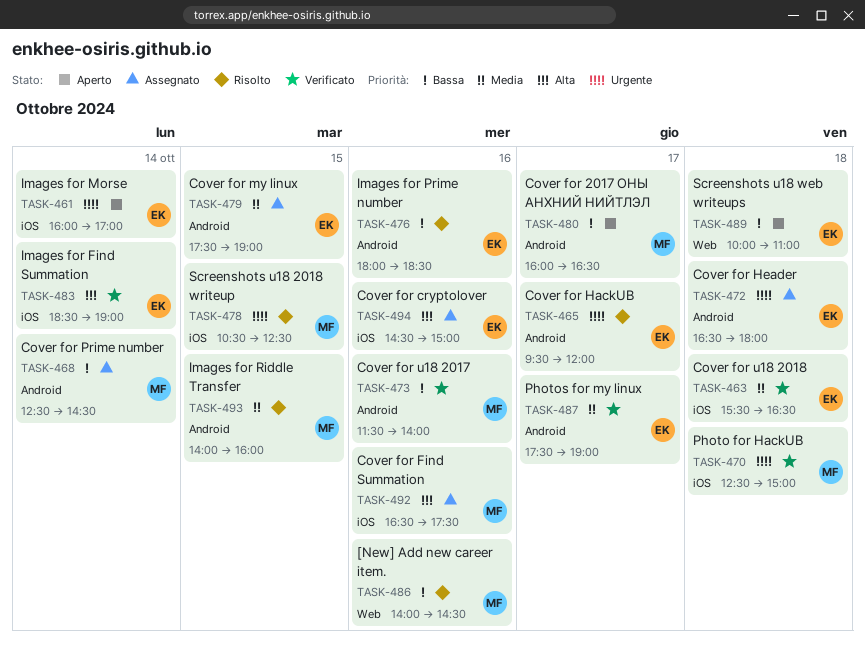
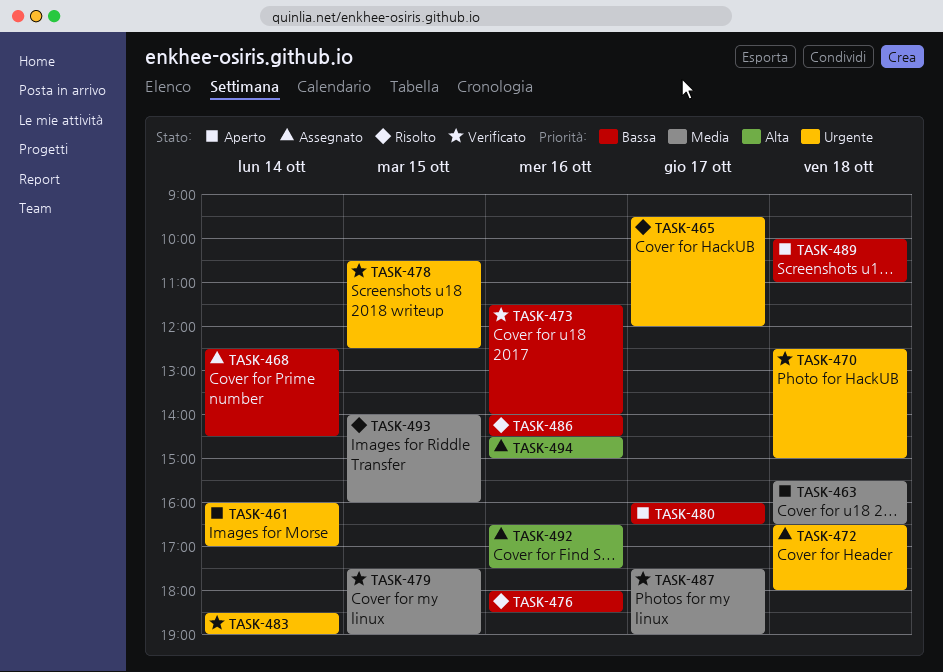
TASK-463, status: Verificato -> Aperto
TASK-478, status: Risolto -> Verificato
TASK-479, status: Assegnato -> Verificato
TASK-483, priority: Alta -> Urgente

